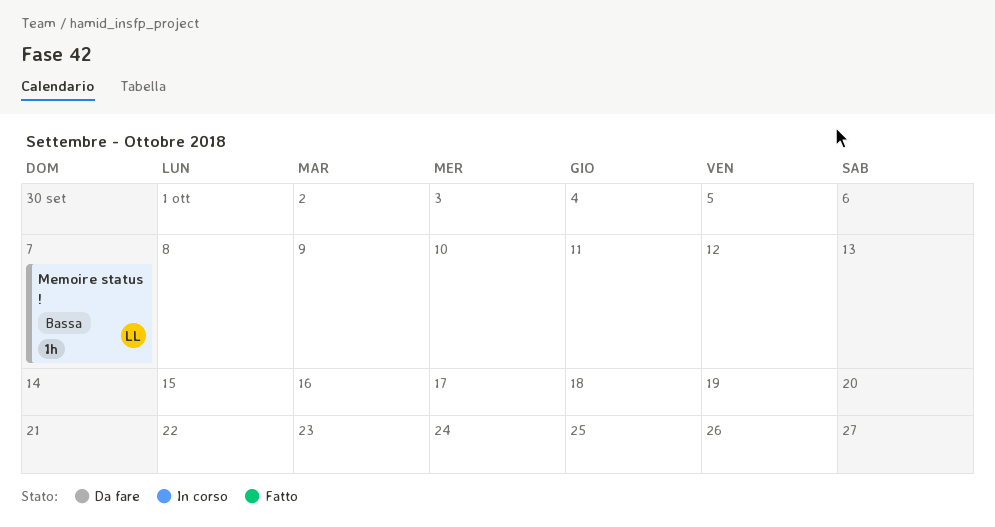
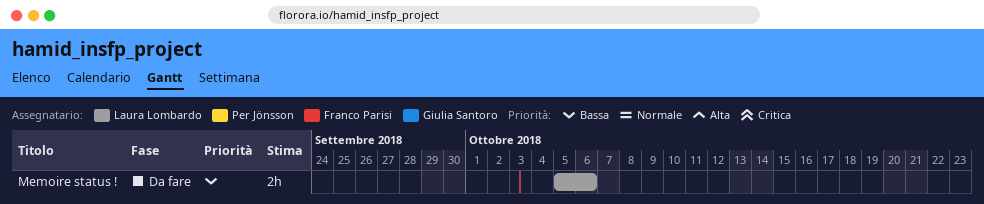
Memoire status !, estimate: 1h -> 2h
Memoire status !, due: Oct 7 -> Oct 6

